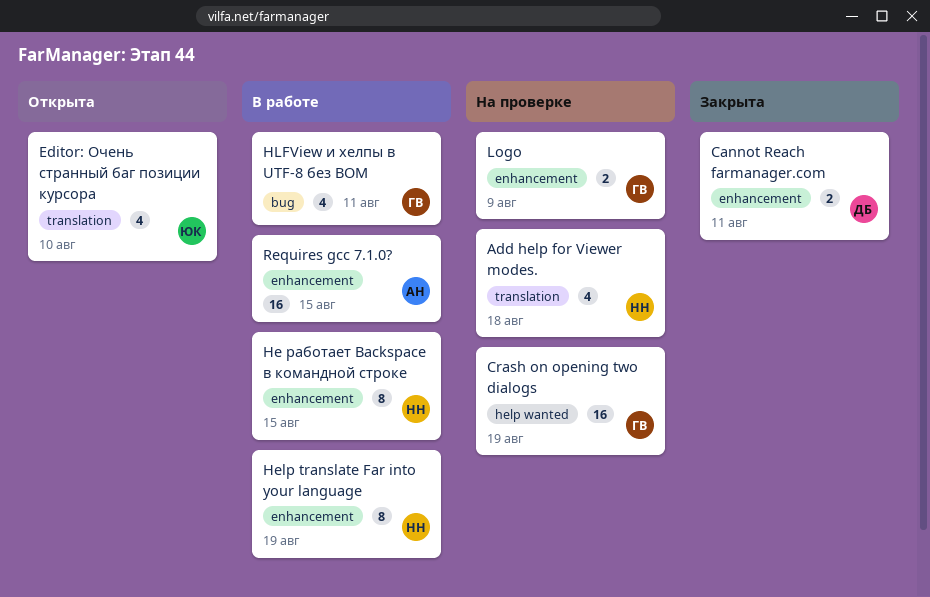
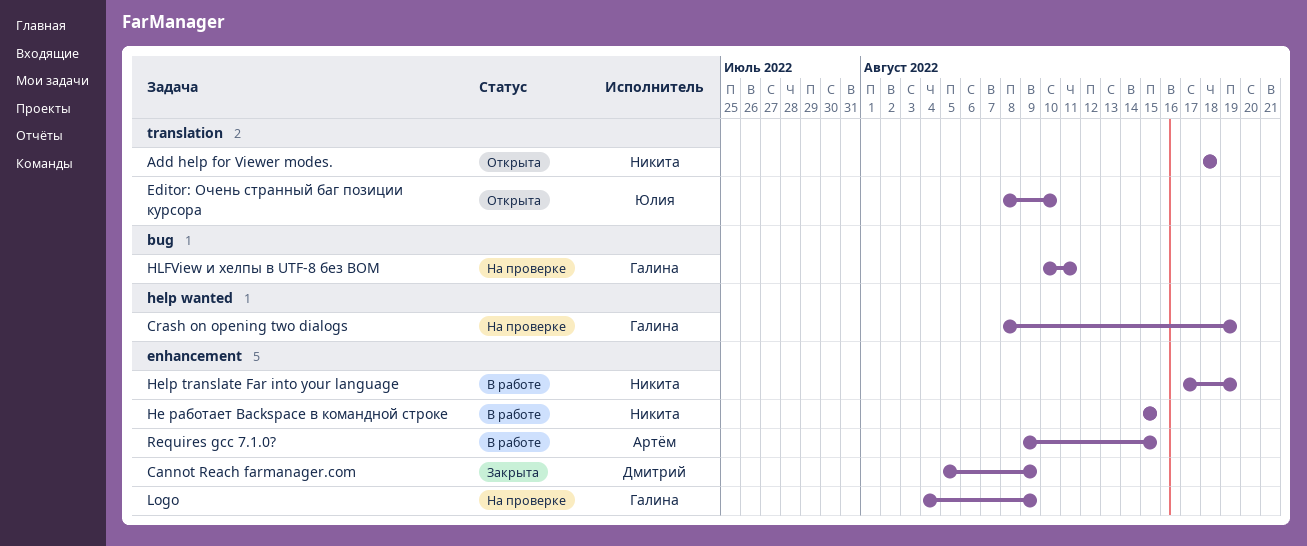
Add help for Viewer modes., status: На проверке -> Открыта
Cannot Reach farmanager.com, due: Aug 11 -> Aug 9
HLFView и хелпы в UTF-8 без BOM, status: В работе -> На проверке

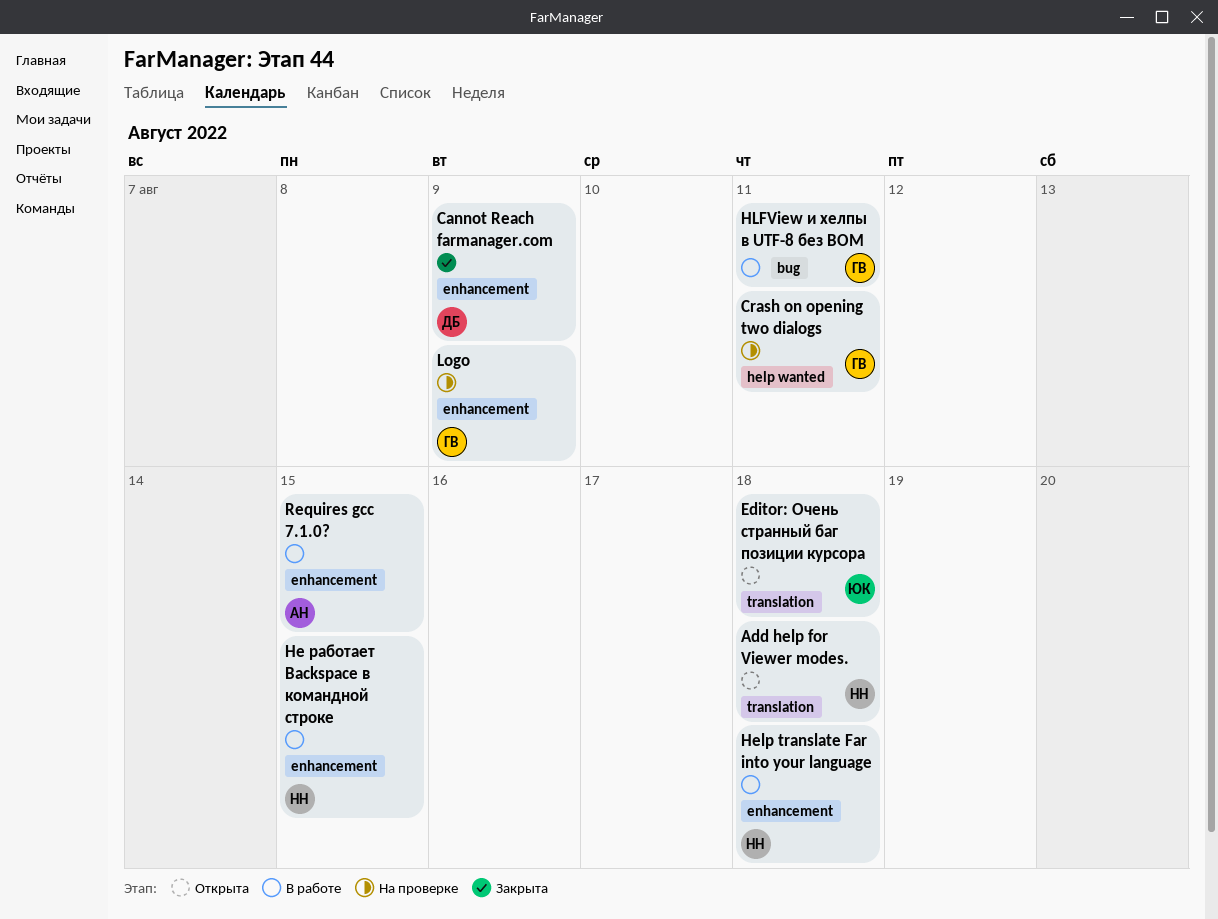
Crash on opening two dialogs, due: Aug 19 -> Aug 11
Editor: Очень странный баг позиции курсора, due: Aug 10 -> Aug 18
Help translate Far into your language, due: Aug 19 -> Aug 18
HLFView и хелпы в UTF-8 без BOM, status: На проверке -> В работе

